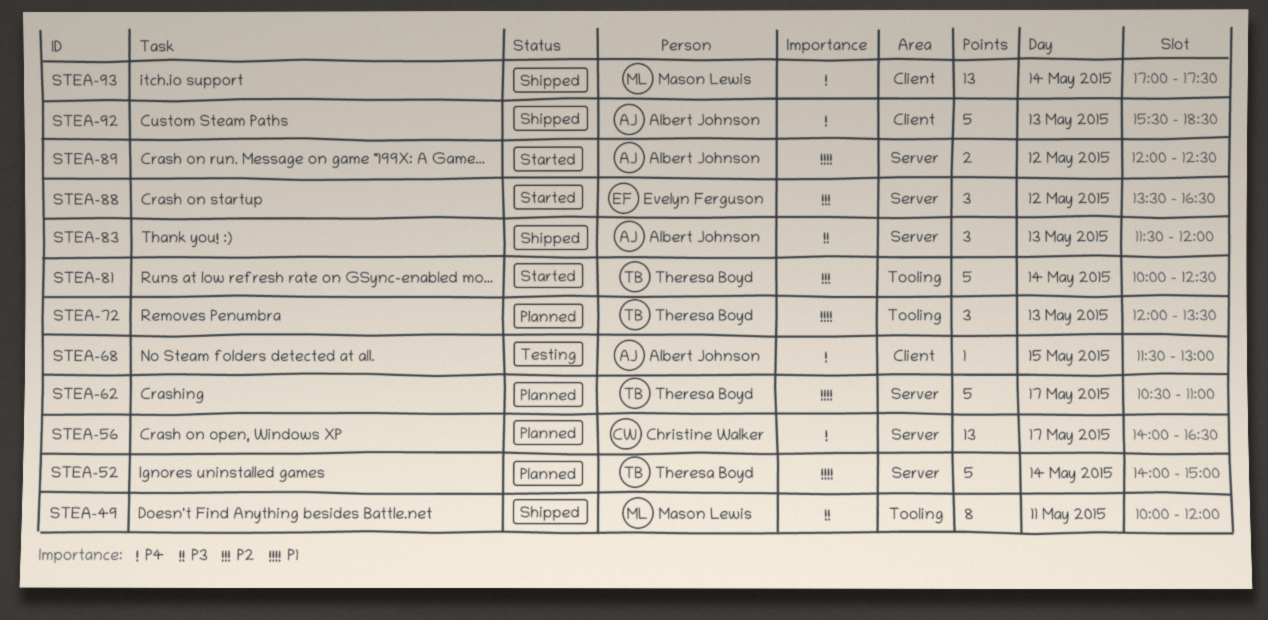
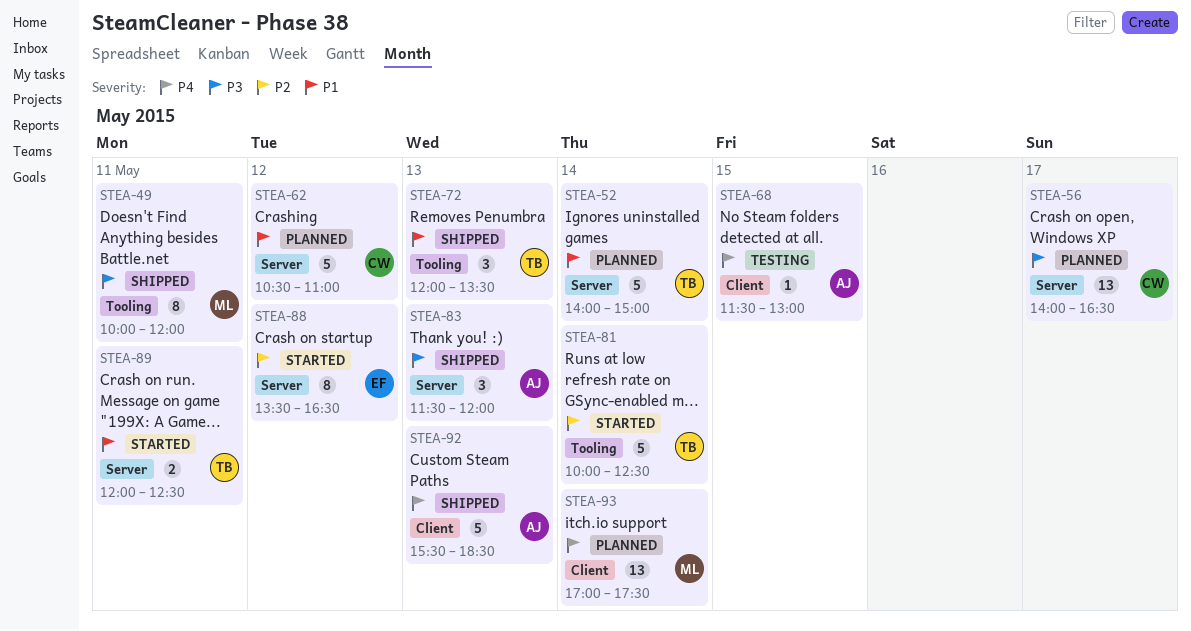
STEA-56, priority: P4 -> P3
STEA-62, owner: Theresa Boyd -> Christine Walker
STEA-62, day: May 17 -> May 12
STEA-72, status: Planned -> Shipped
STEA-88, estimate: 3 -> 8
STEA-89, owner: Albert Johnson -> Theresa Boyd
STEA-89, day: May 12 -> May 11
STEA-93, status: Shipped -> Planned

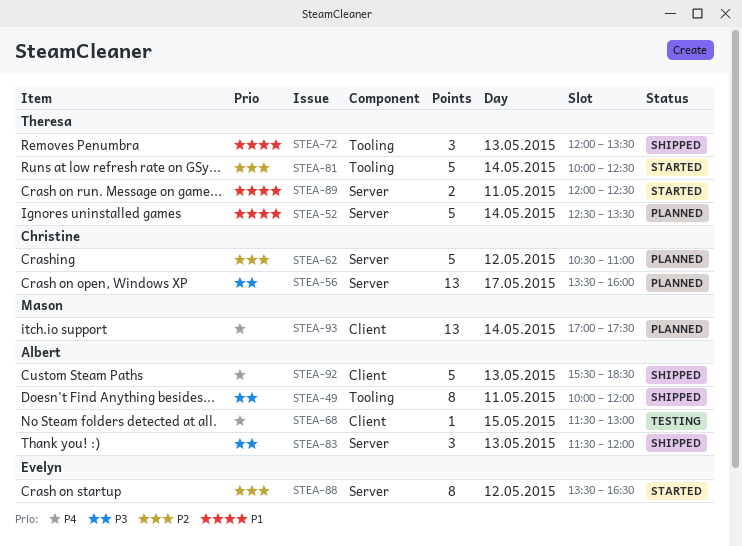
STEA-49, owner: Mason -> Albert
STEA-52, begins: 14:00 -> 12:30
STEA-52, ends: 15:00 -> 13:30
STEA-56, begins: 14:00 -> 13:30
STEA-56, ends: 16:30 -> 16:00
STEA-62, priority: P1 -> P2

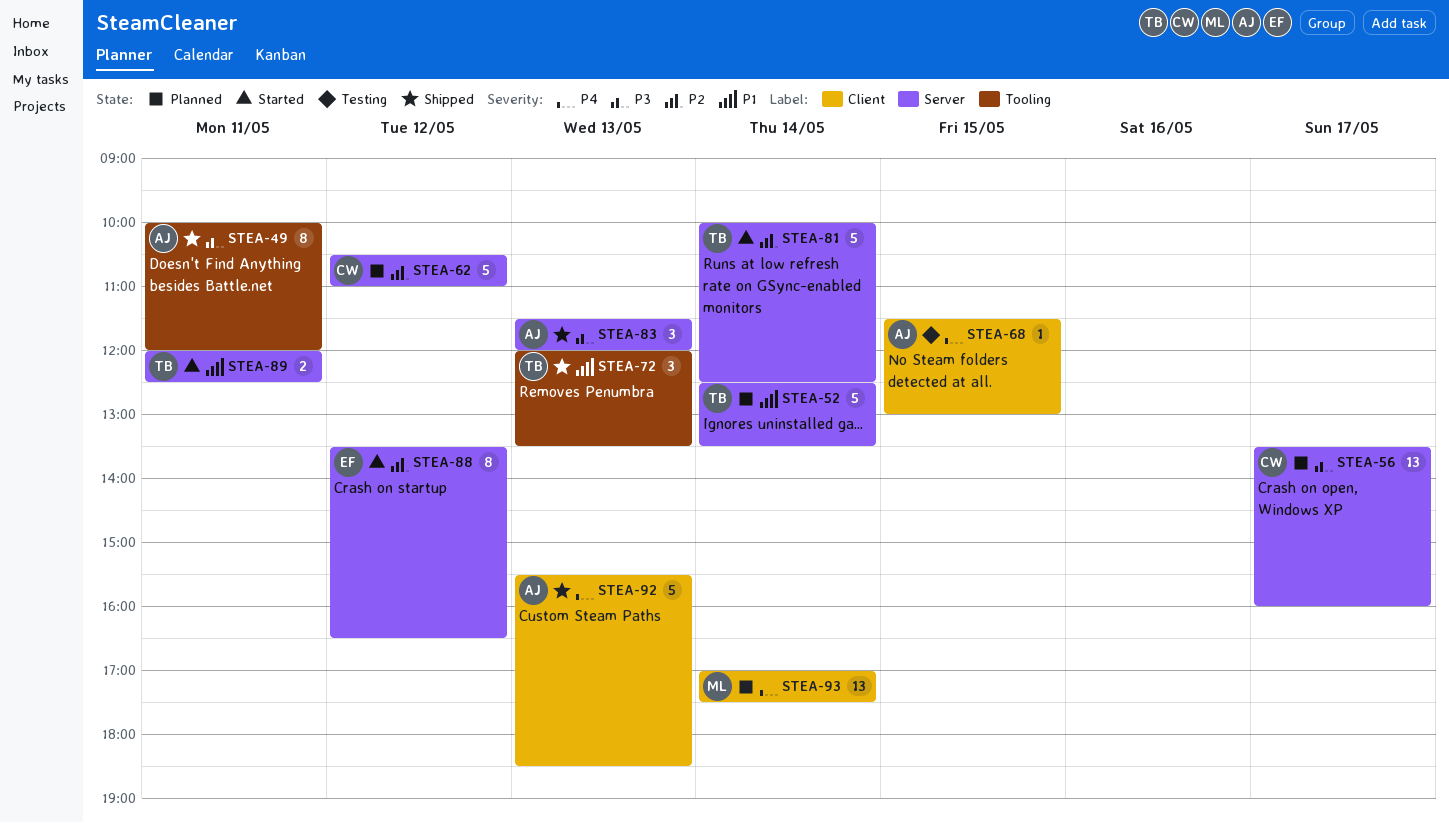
STEA-81, label: Tooling -> Server

